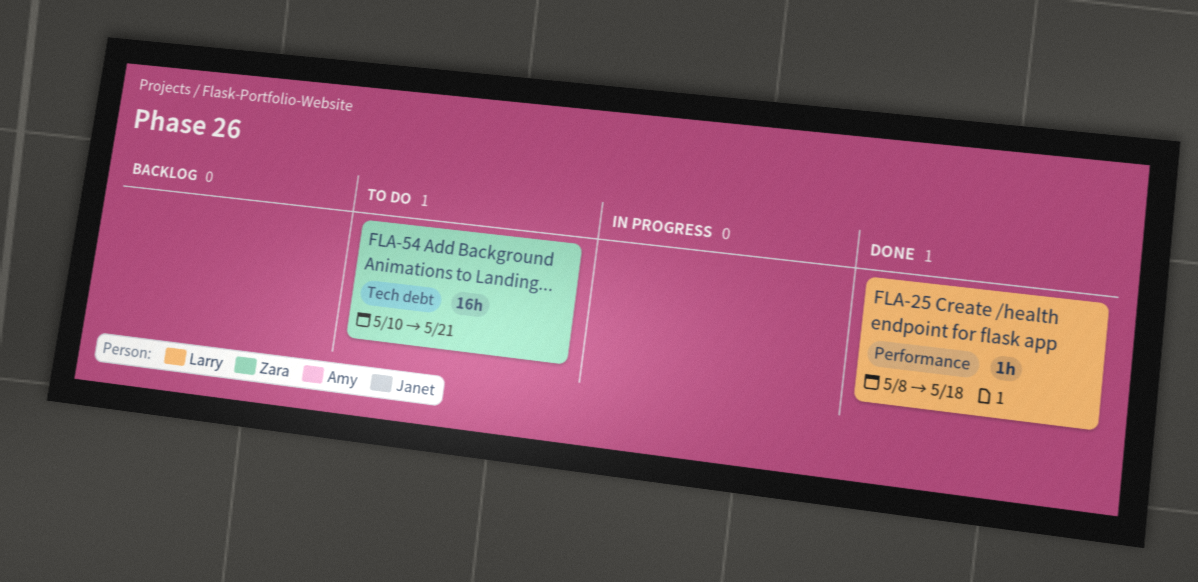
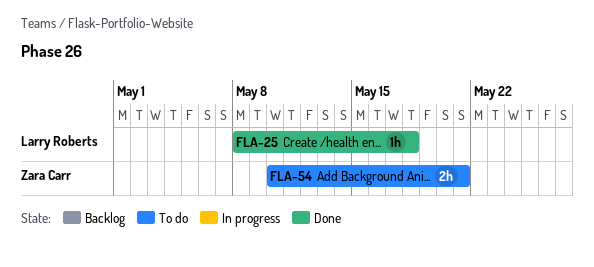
FLA-54, estimate: 16h -> 2h

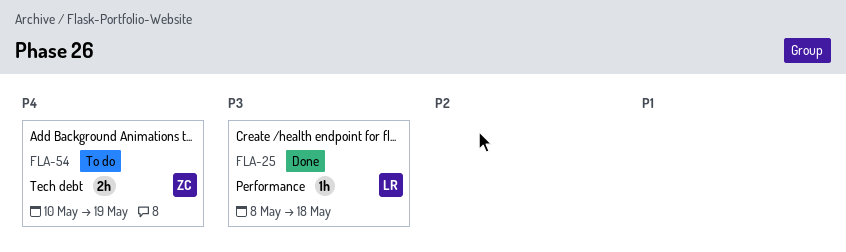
FLA-54, due: May 21 -> May 19

